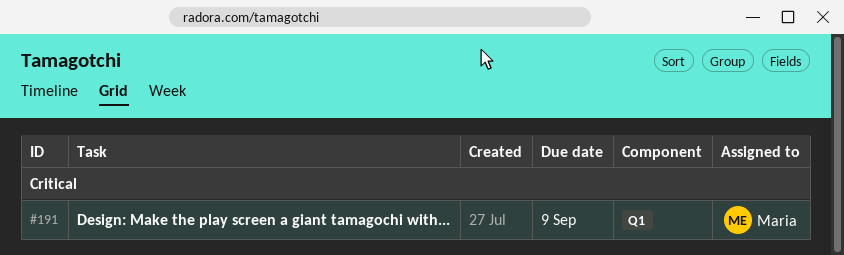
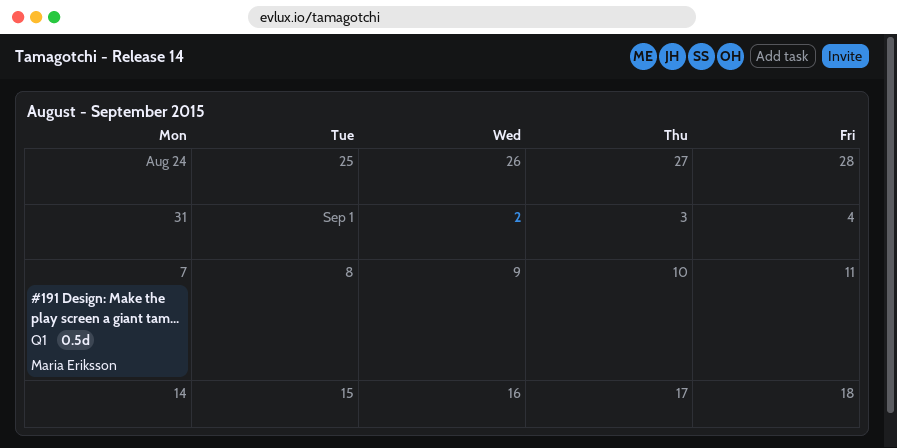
#191, due: Sep 9 -> Sep 7

